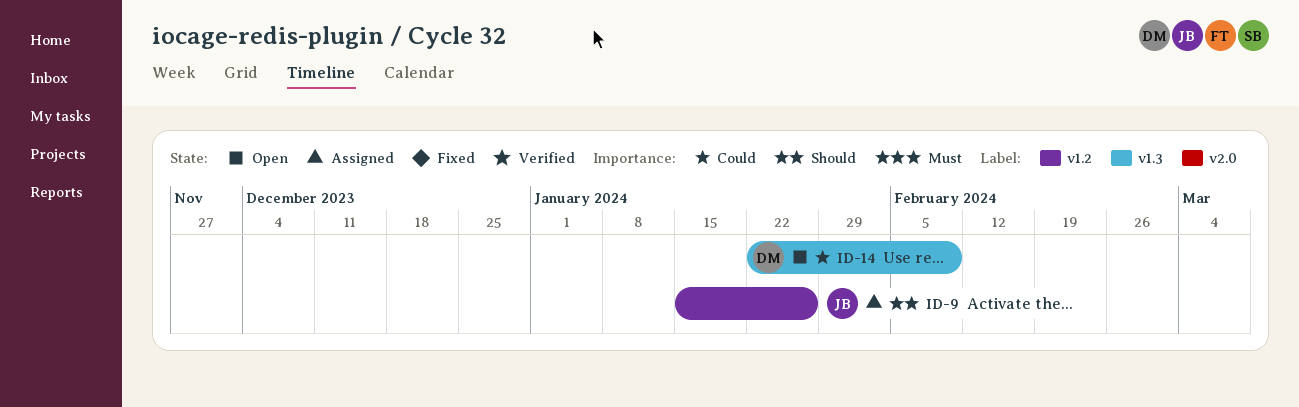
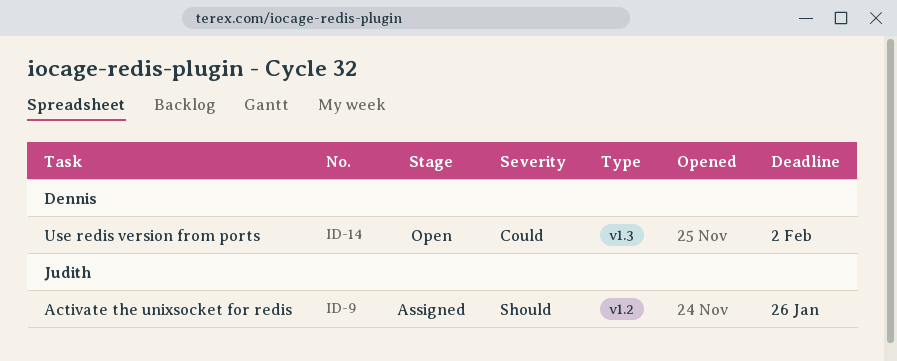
ID-14, due: Feb 9 -> Feb 2

